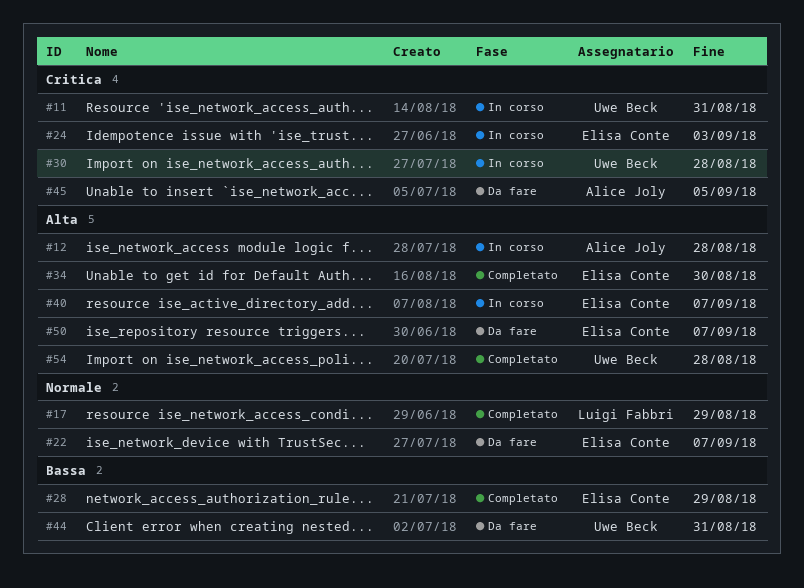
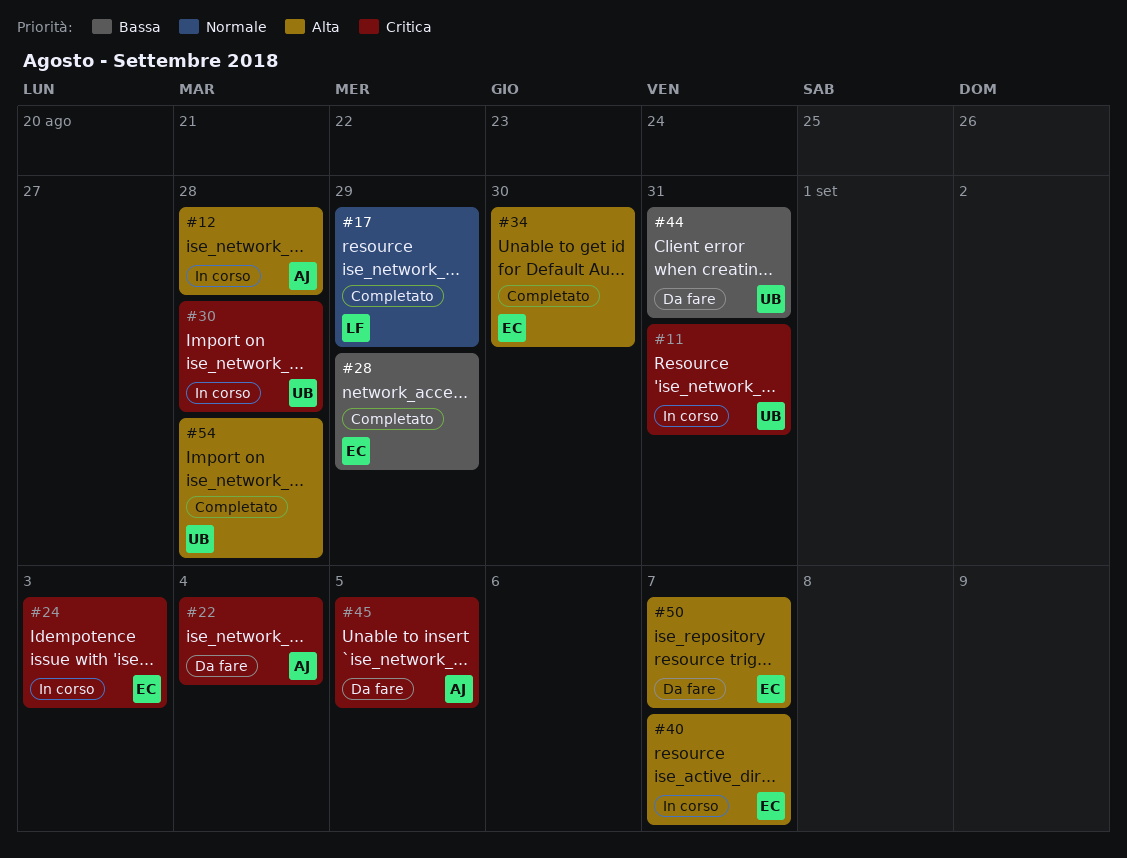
#22, owner: Elisa Conte -> Alice Joly
#22, priority: Normale -> Critica
#22, due: Sep 7 -> Sep 4

